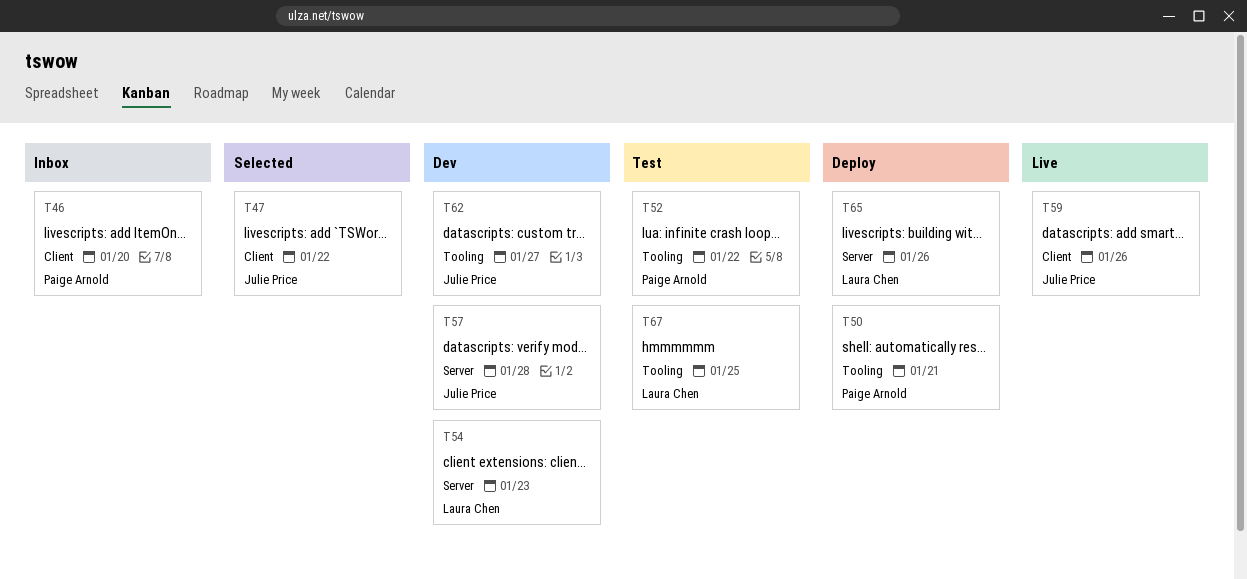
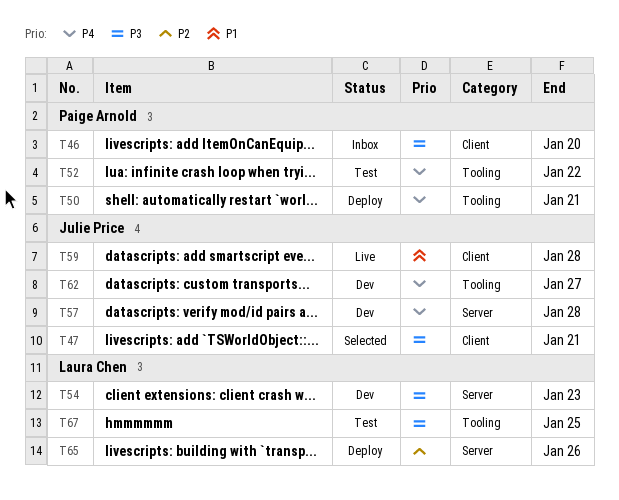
T47, due: Jan 22 -> Jan 21
T59, due: Jan 26 -> Jan 28

